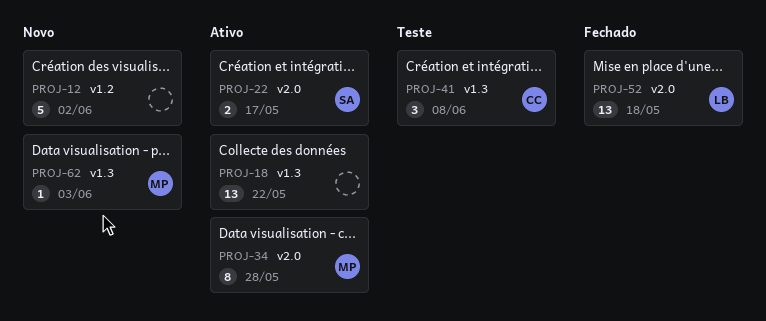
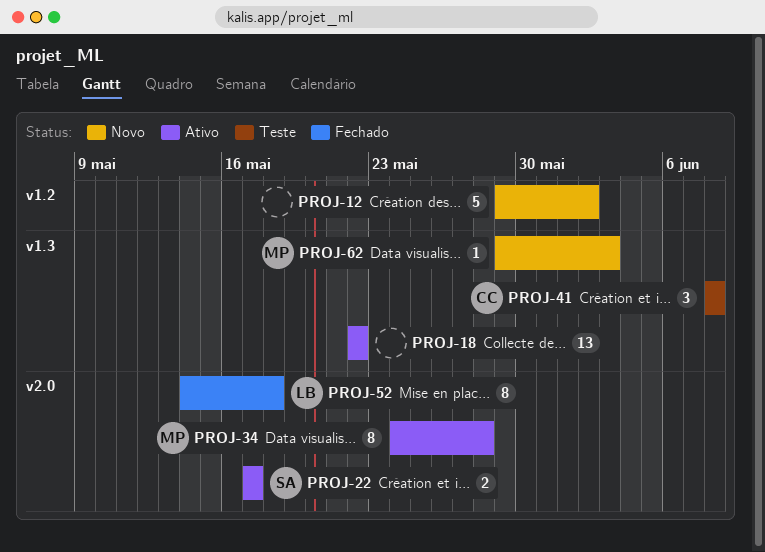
PROJ-52, estimate: 13 -> 8

